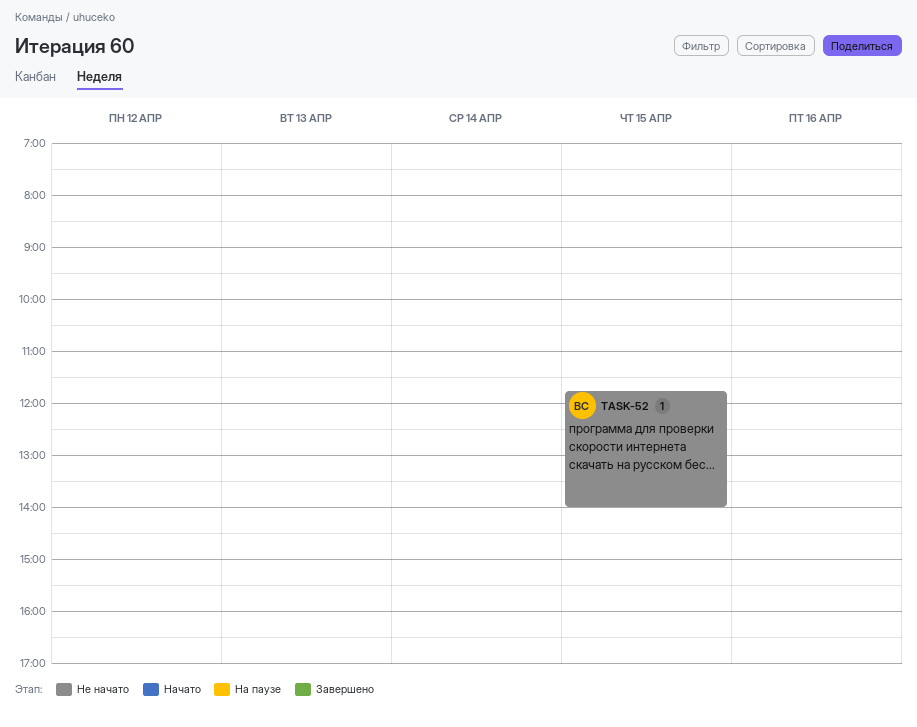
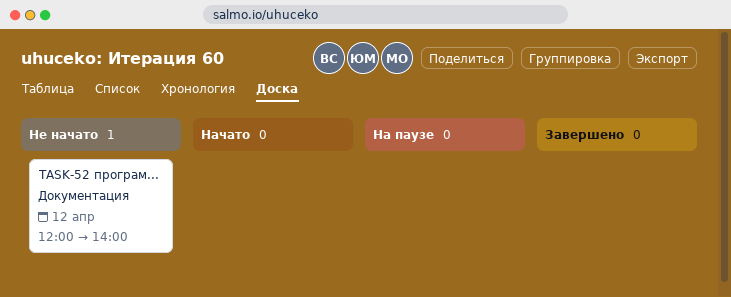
TASK-52, day: Apr 15 -> Apr 12
TASK-52, begins: 11:45 -> 12:00

